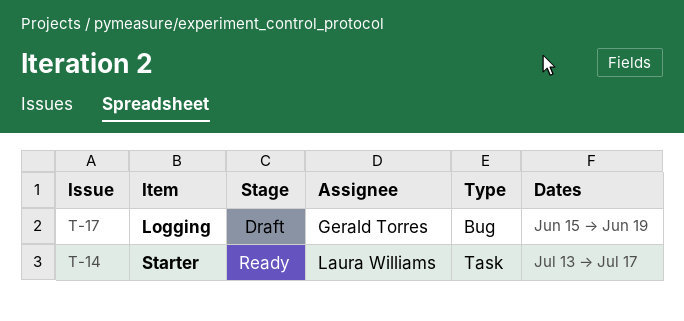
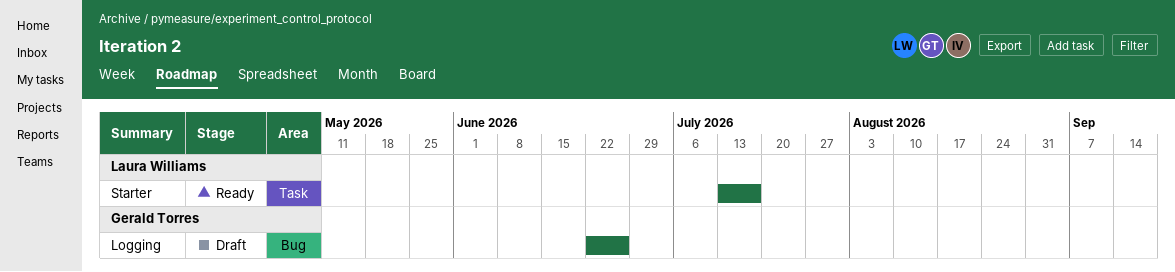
Logging, start: Jun 15 -> Jun 22
Logging, due: Jun 19 -> Jun 26

